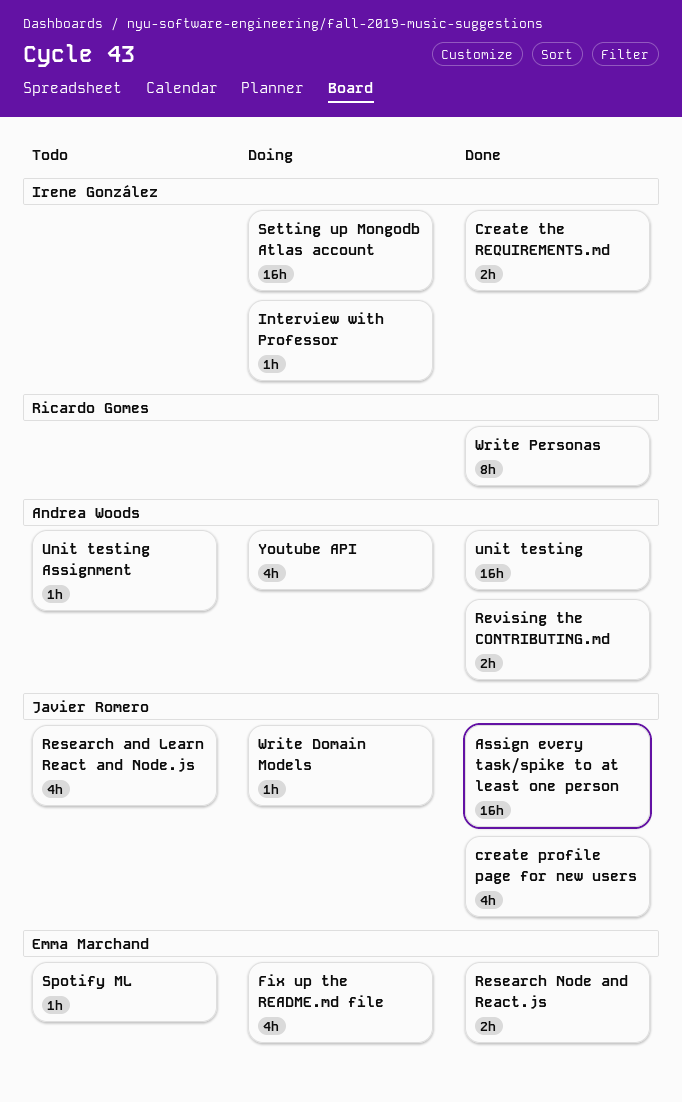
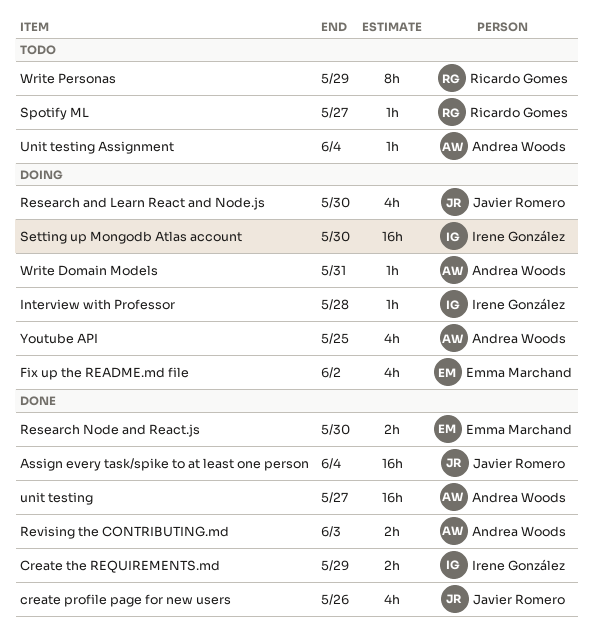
Research and Learn React and Node.js, status: Todo -> Doing
Spotify ML, owner: Emma Marchand -> Ricardo Gomes
Write Domain Models, owner: Javier Romero -> Andrea Woods
Write Personas, status: Done -> Todo

